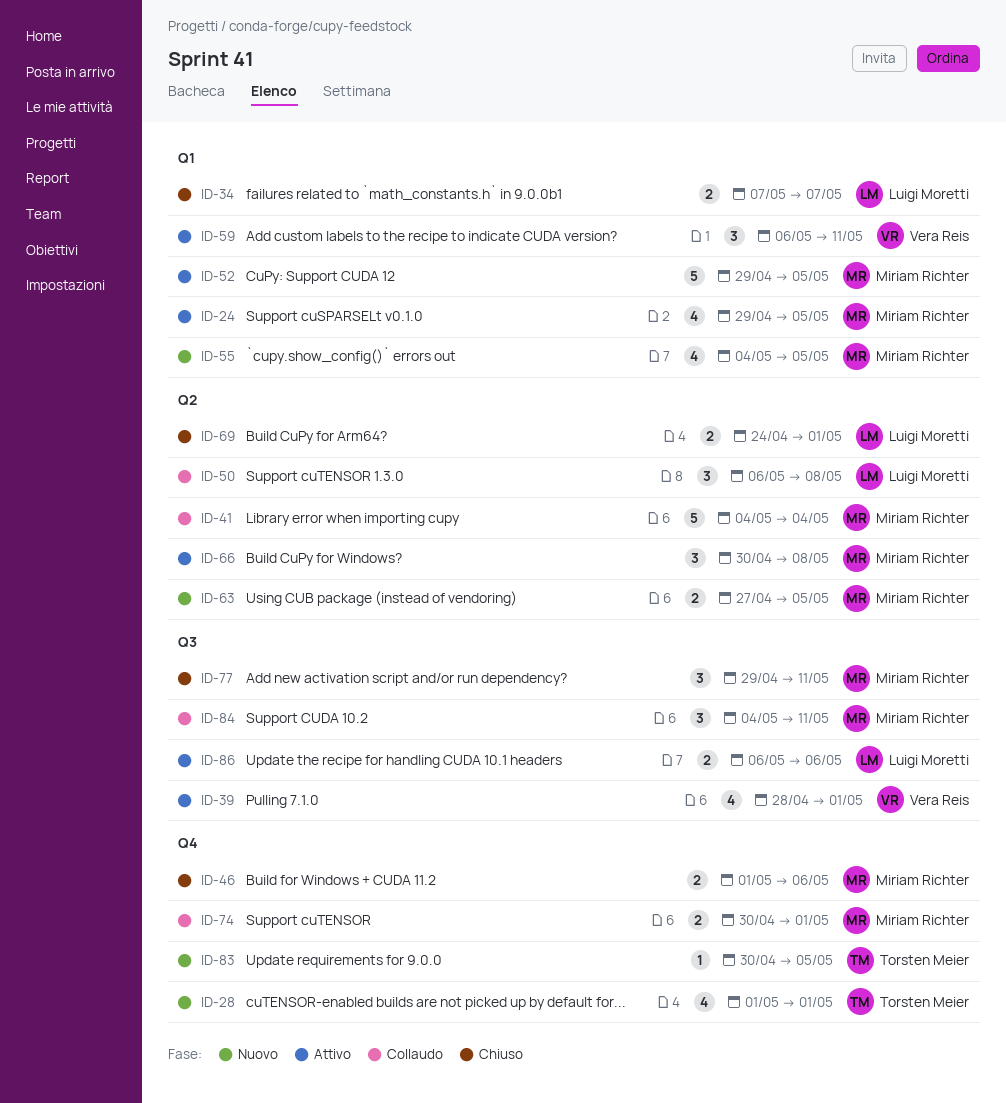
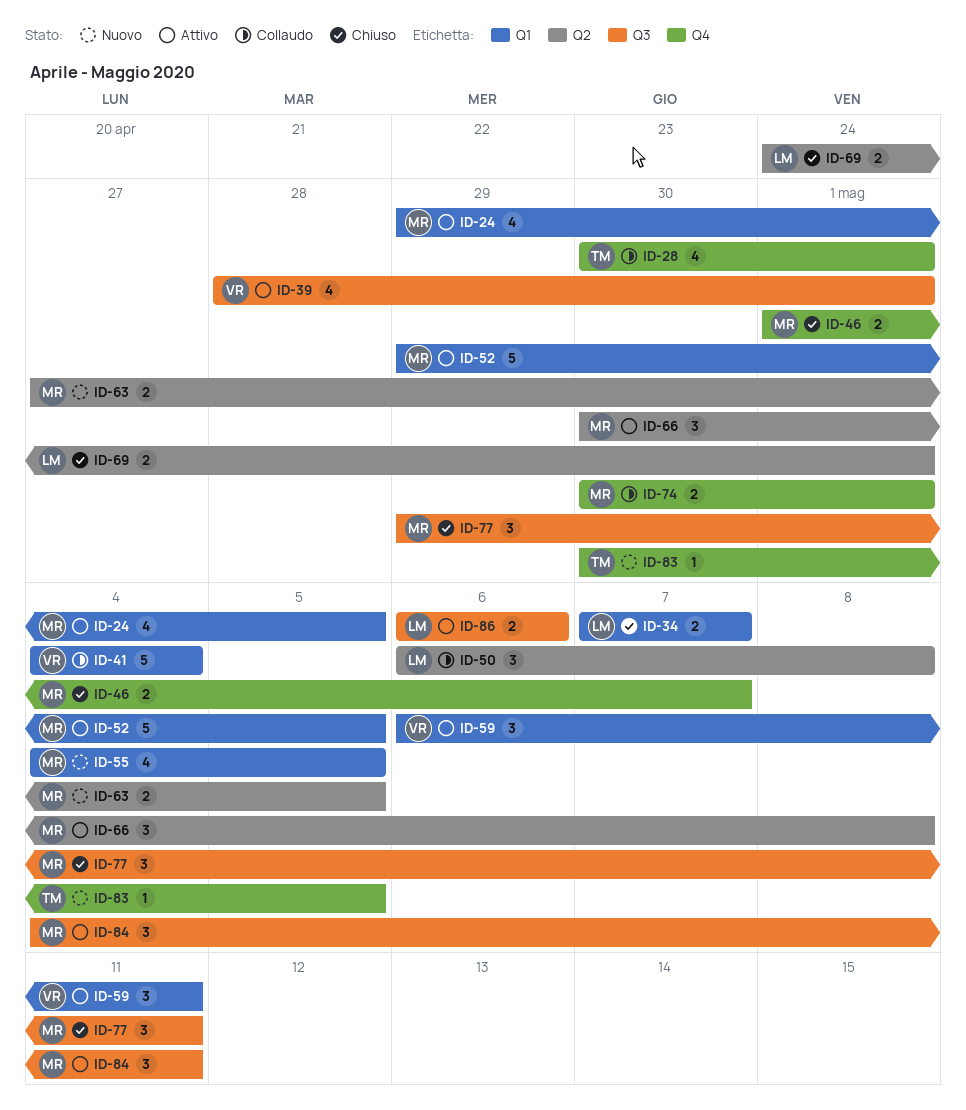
ID-28, status: Nuovo -> Collaudo
ID-28, start: May 1 -> Apr 30
ID-41, owner: Miriam Richter -> Vera Reis
ID-41, label: Q2 -> Q1
ID-46, due: May 6 -> May 7
ID-84, status: Collaudo -> Attivo

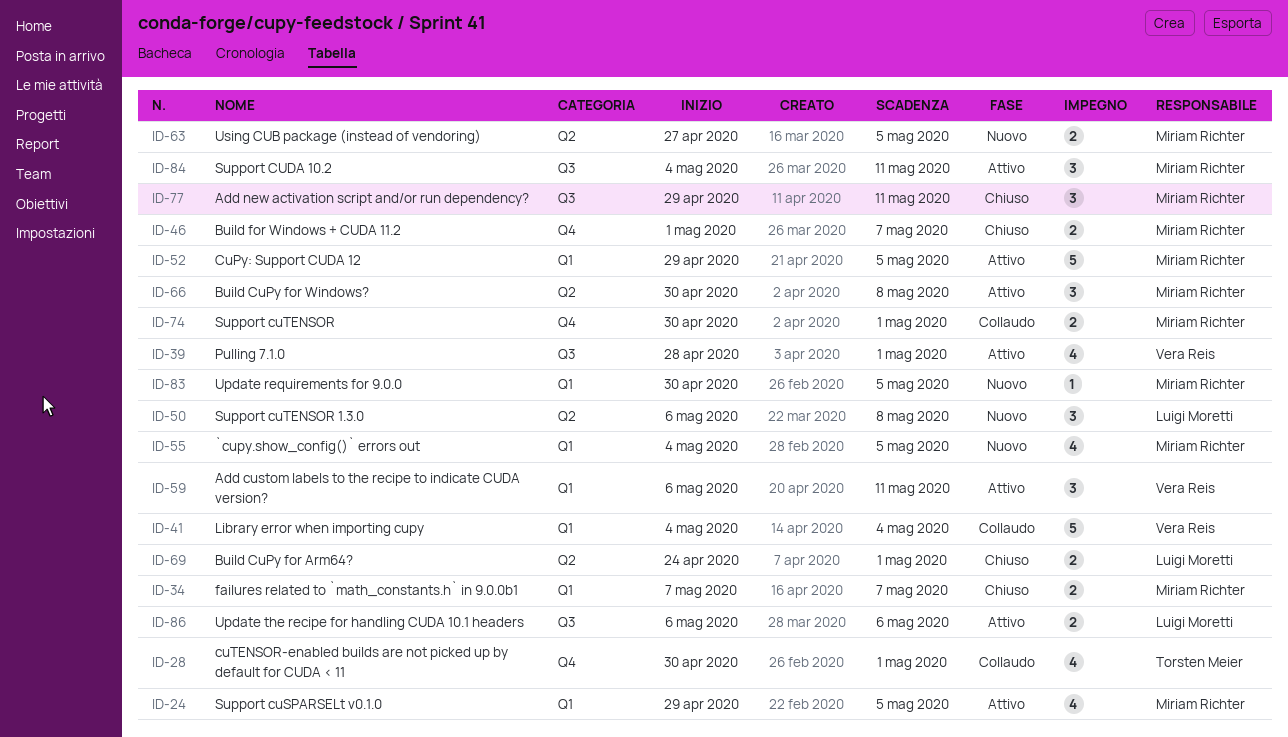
ID-34, owner: Luigi Moretti -> Miriam Richter
ID-50, status: Collaudo -> Nuovo
ID-83, owner: Torsten Meier -> Miriam Richter
ID-83, label: Q4 -> Q1

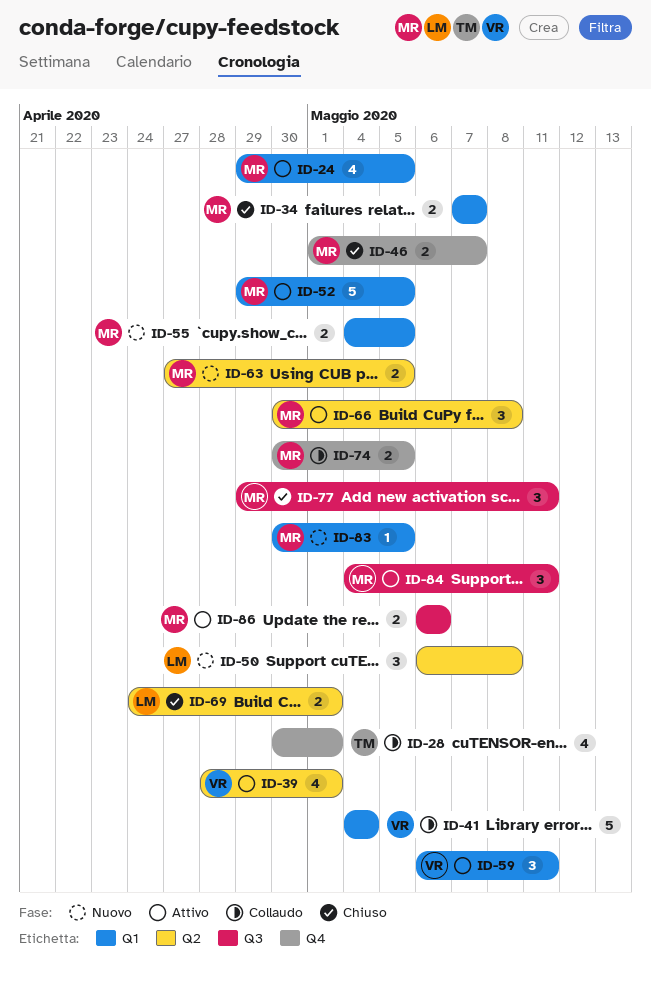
ID-39, label: Q3 -> Q2
ID-55, estimate: 4 -> 2
ID-74, due: May 1 -> May 5
ID-86, owner: Luigi Moretti -> Miriam Richter

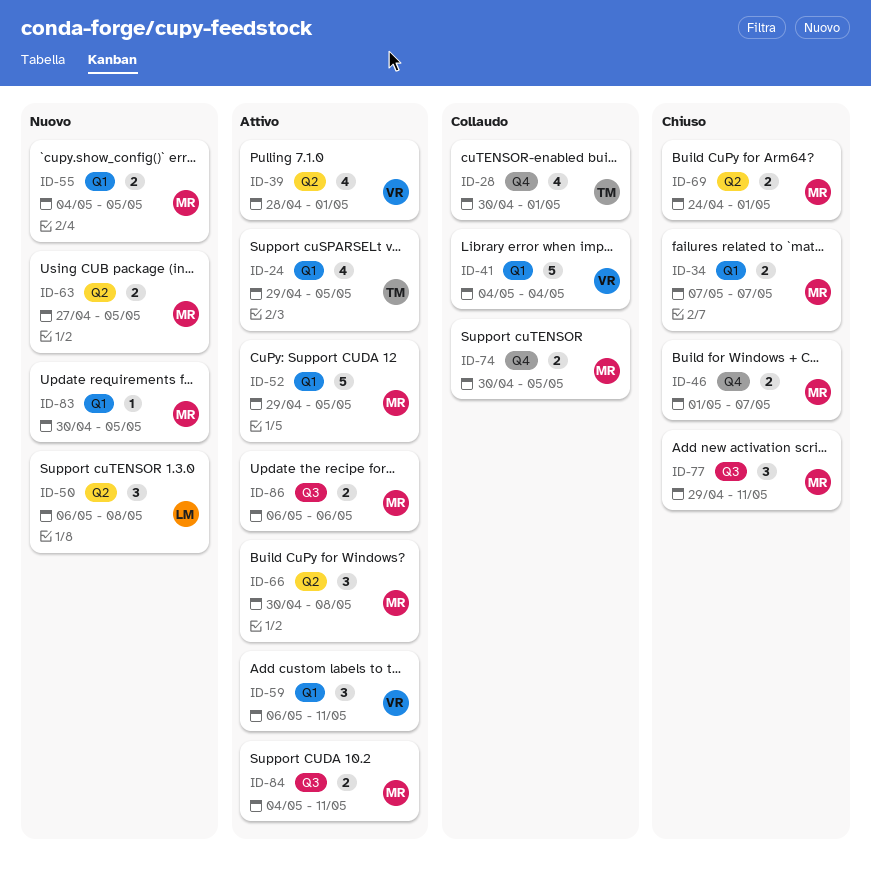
ID-24, owner: MR -> TM
ID-69, owner: LM -> MR
ID-84, estimate: 3 -> 2

